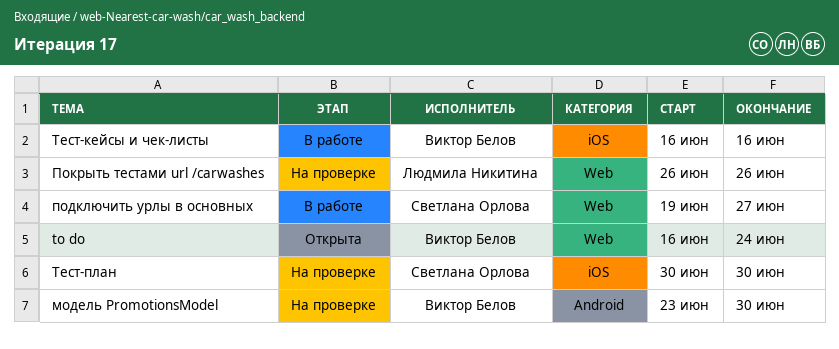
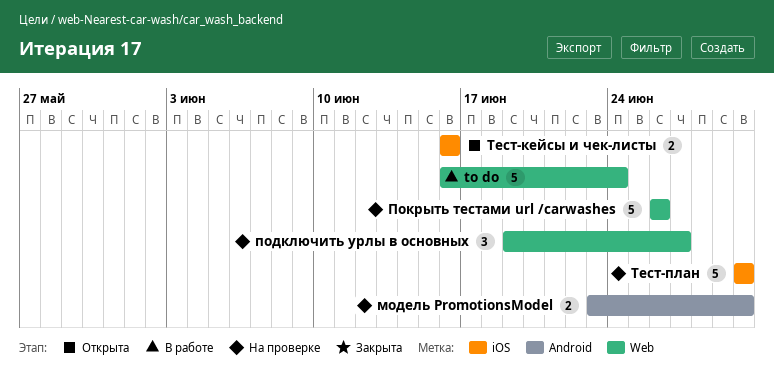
to do, status: Открыта -> В работе
подключить урлы в основных, status: В работе -> На проверке
Тест-кейсы и чек-листы, status: В работе -> Открыта

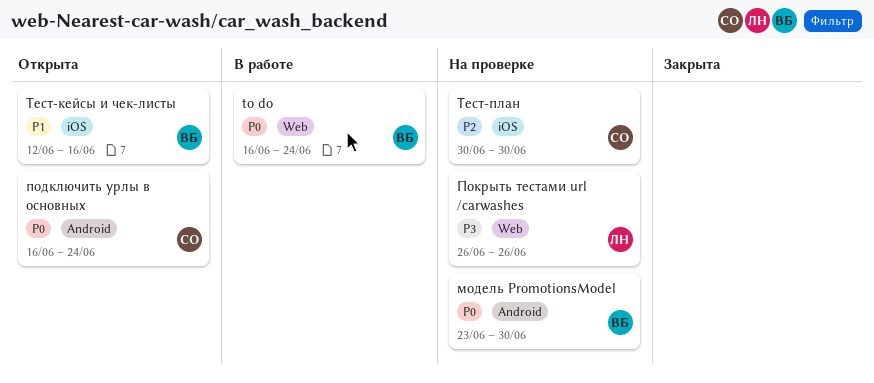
подключить урлы в основных, status: На проверке -> Открыта
подключить урлы в основных, label: Web -> Android
подключить урлы в основных, start: Jun 19 -> Jun 16
подключить урлы в основных, due: Jun 27 -> Jun 24
Тест-кейсы и чек-листы, start: Jun 16 -> Jun 12

